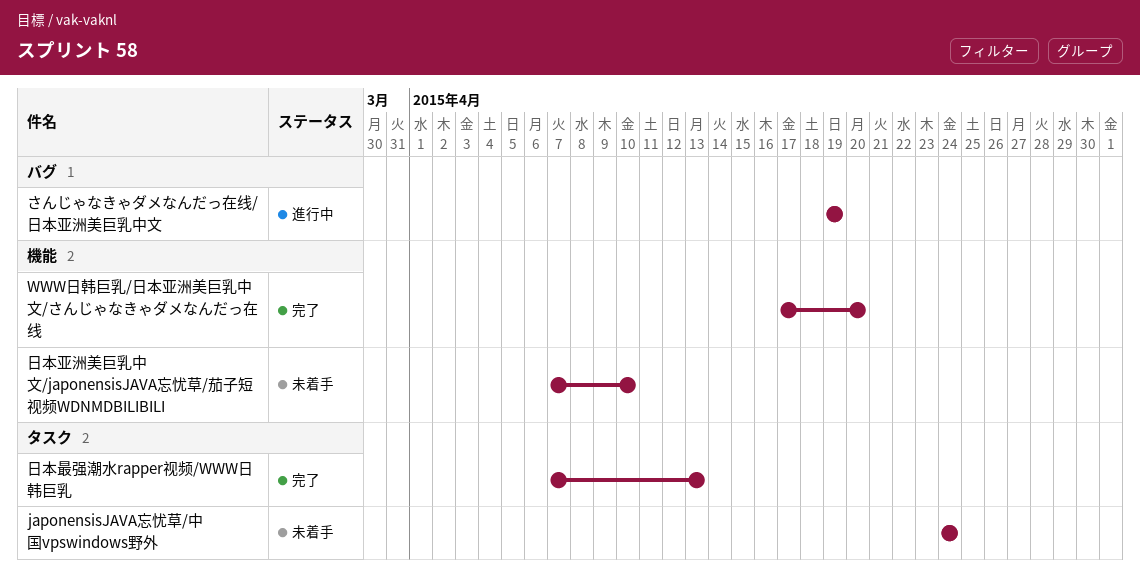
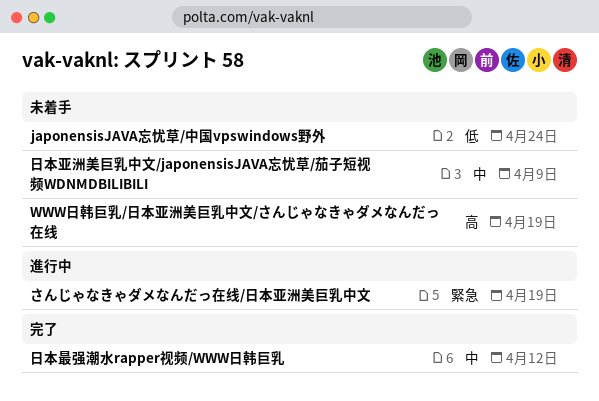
WWW日韩巨乳/日本亚洲美巨乳中文/さんじゃなきゃダメなんだっ在线, status: 完了 -> 未着手
WWW日韩巨乳/日本亚洲美巨乳中文/さんじゃなきゃダメなんだっ在线, due: Apr 20 -> Apr 19
日本亚洲美巨乳中文/japonensisJAVA忘忧草/茄子短视频WDNMDBILIBILI, due: Apr 10 -> Apr 9
日本最强潮水rapper视频/WWW日韩巨乳, due: Apr 13 -> Apr 12

